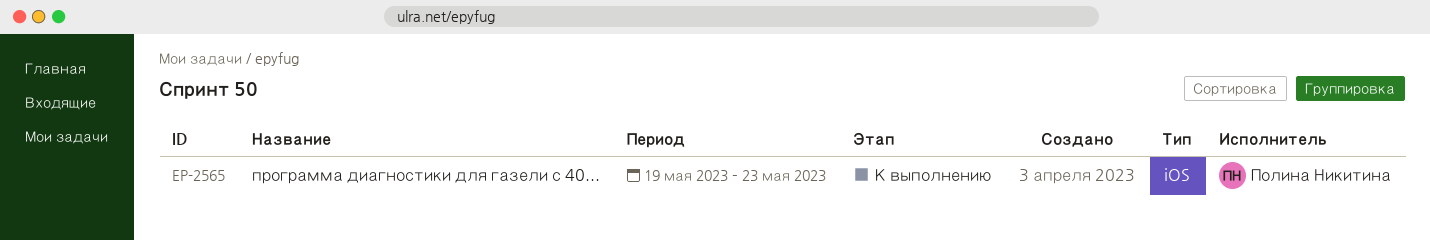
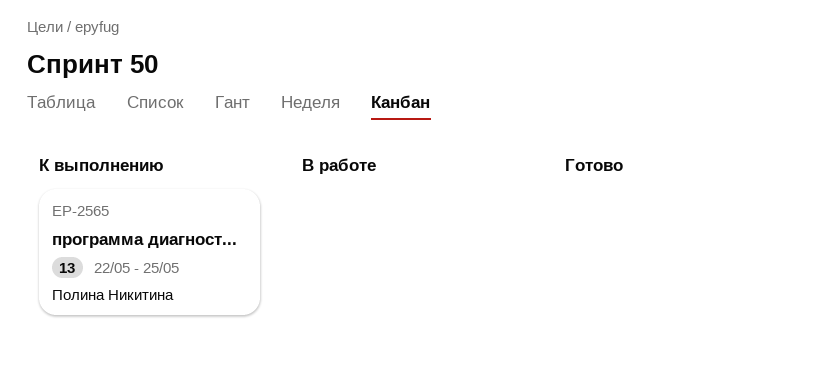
EP-2565, start: May 19 -> May 22
EP-2565, due: May 23 -> May 25

